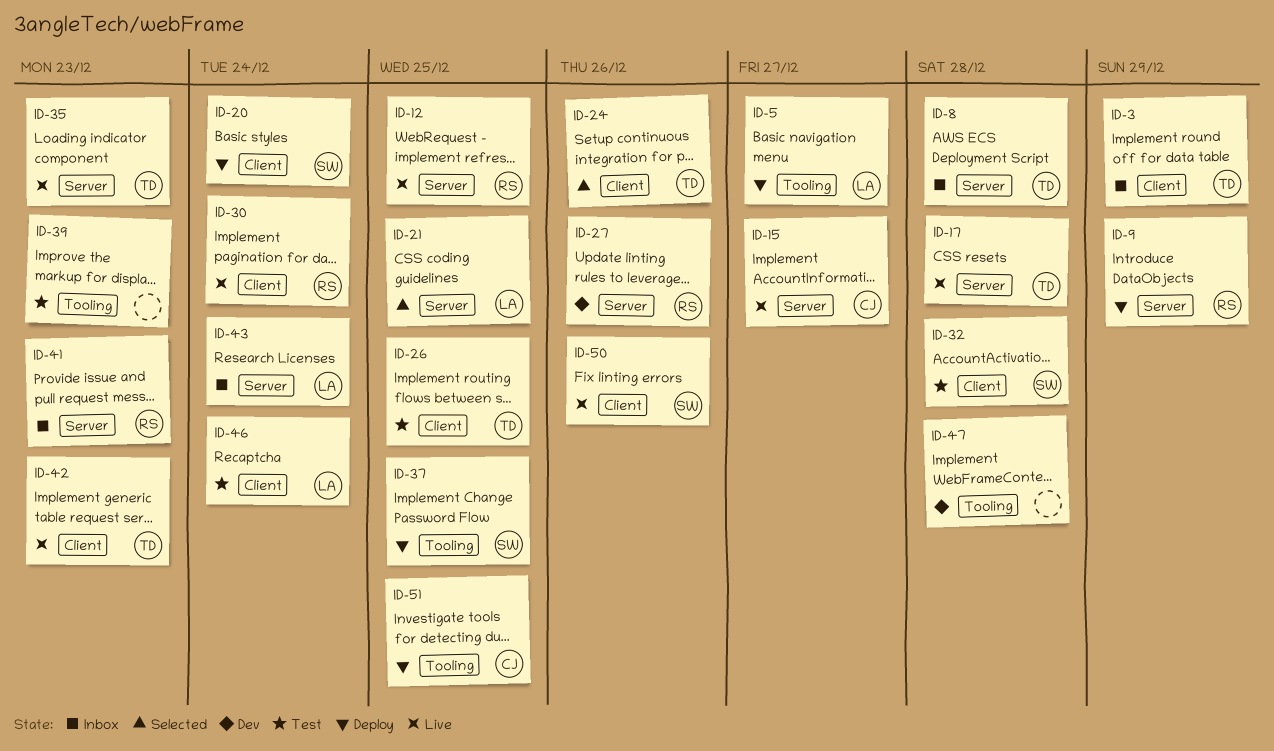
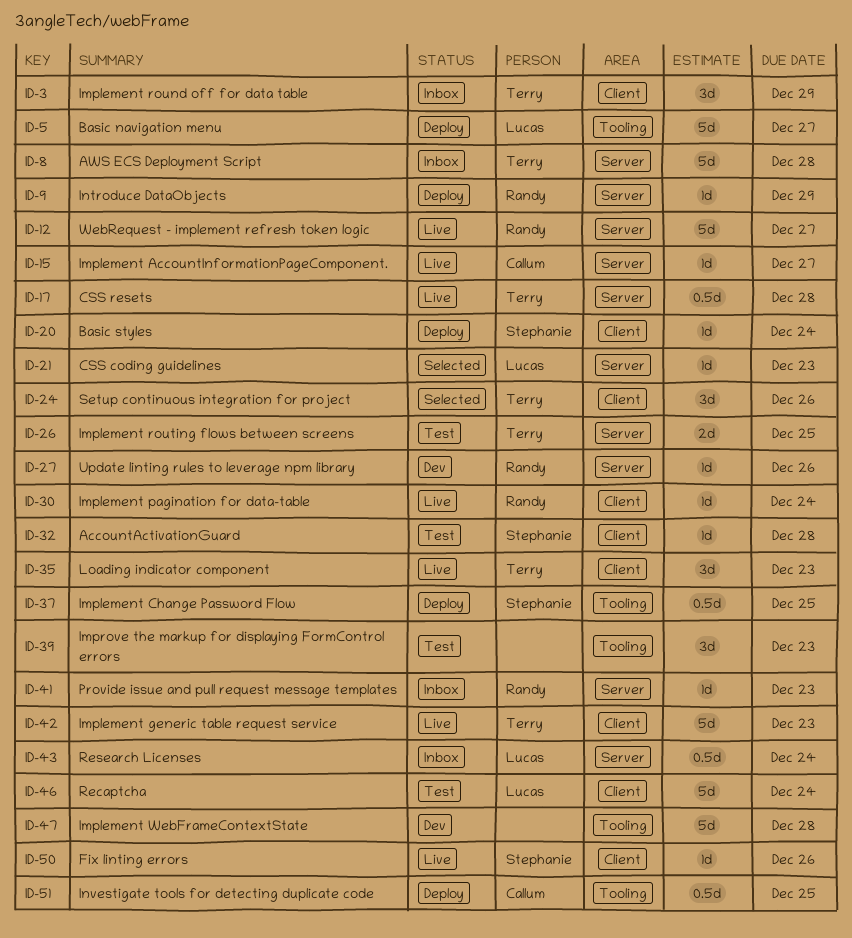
ID-12, due: Dec 25 -> Dec 27
ID-21, due: Dec 25 -> Dec 23
ID-26, label: Client -> Server
ID-35, label: Server -> Client

